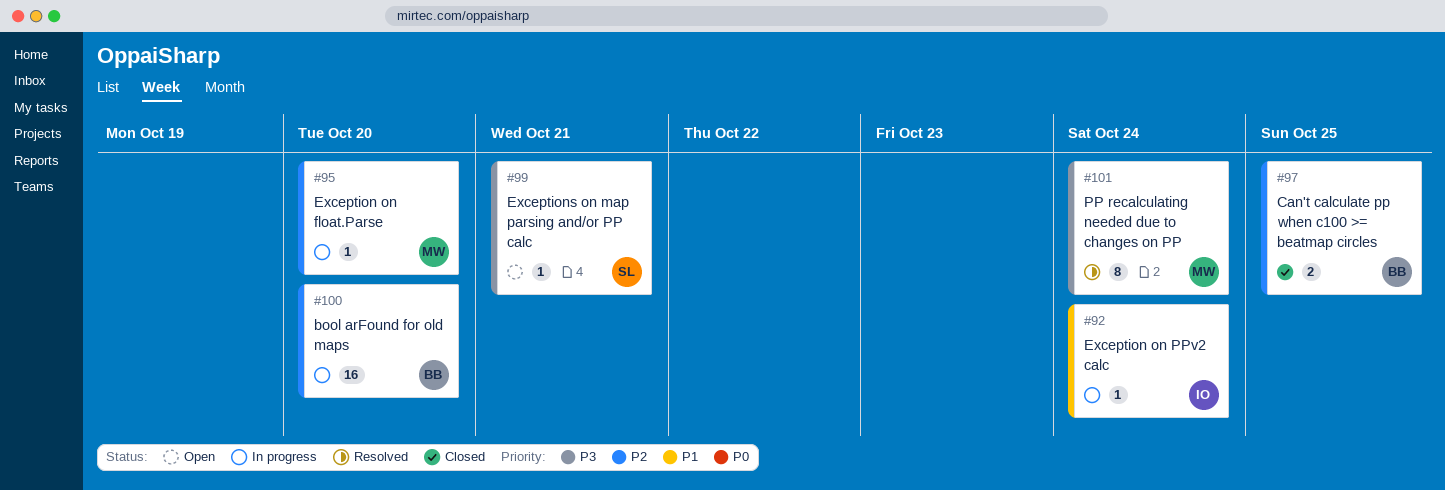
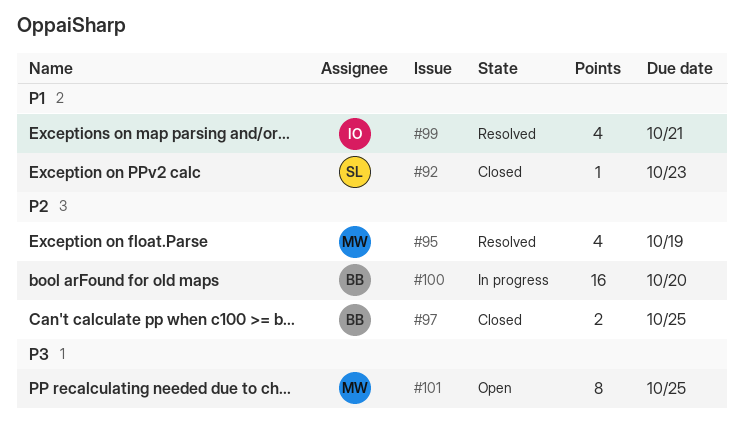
#92, status: In progress -> Closed
#92, owner: IO -> SL
#92, due: Oct 24 -> Oct 23
#95, status: In progress -> Resolved
#95, estimate: 1 -> 4
#95, due: Oct 20 -> Oct 19
#99, status: Open -> Resolved
#99, owner: SL -> IO
#99, priority: P3 -> P1
#99, estimate: 1 -> 4
#101, status: Resolved -> Open
#101, due: Oct 24 -> Oct 25

